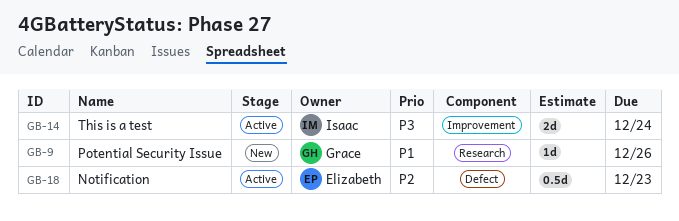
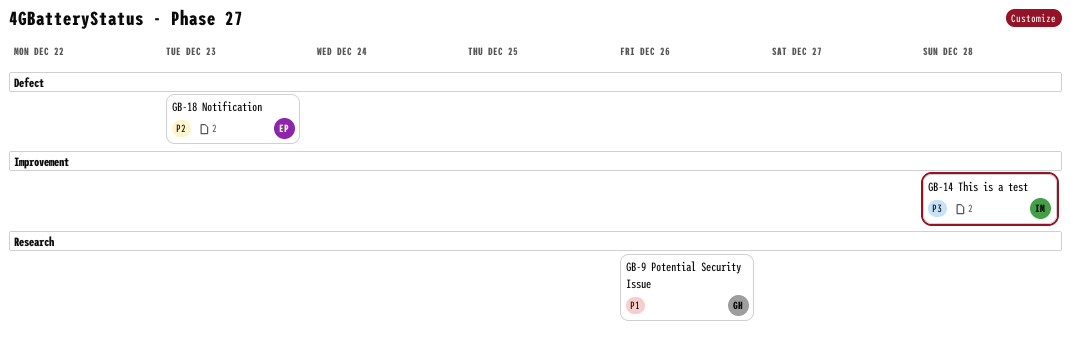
GB-14, due: Dec 24 -> Dec 28

